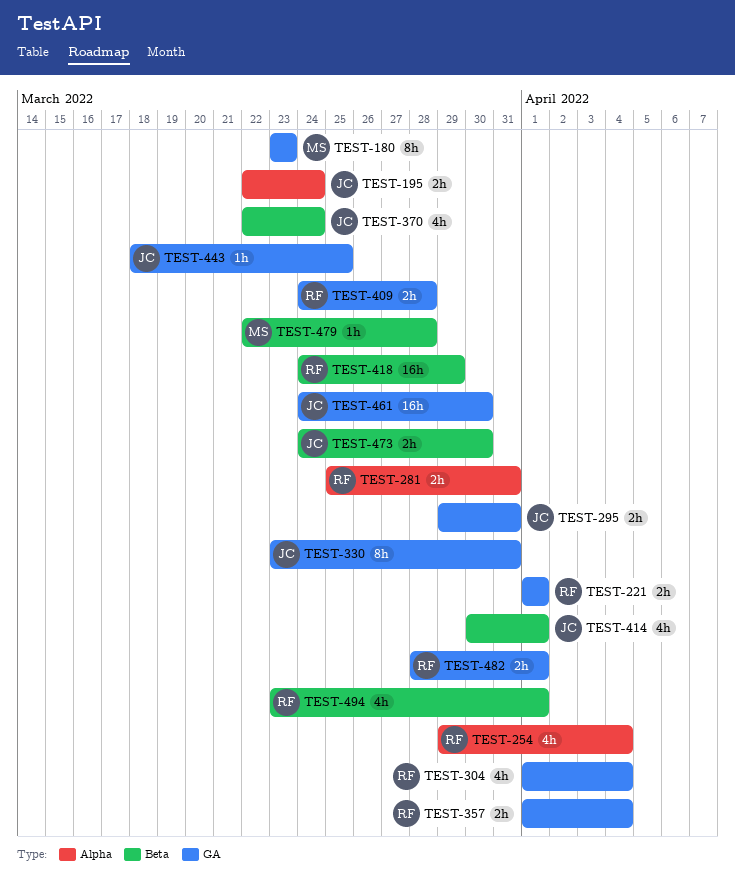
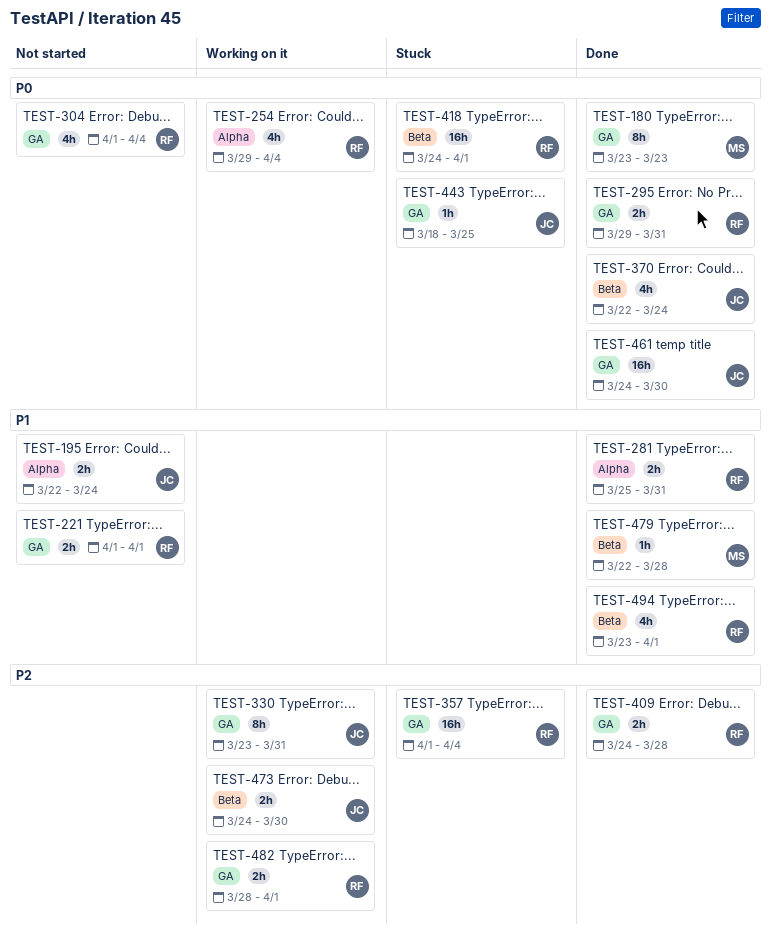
TEST-295, owner: JC -> RF
TEST-357, estimate: 2h -> 16h
TEST-414: present -> none
TEST-418, due: Mar 29 -> Apr 1

